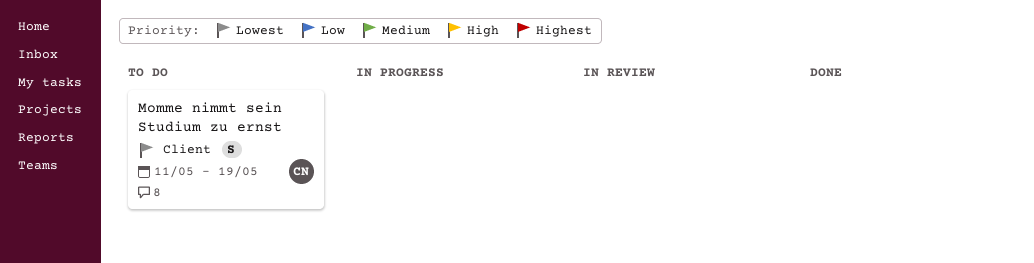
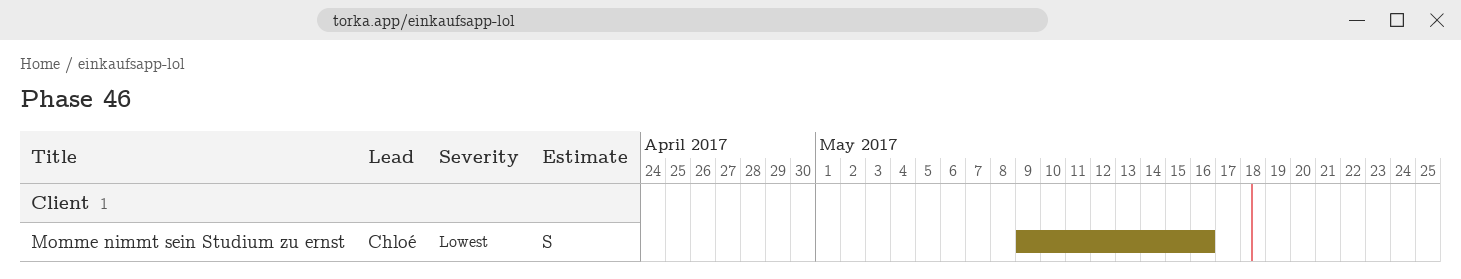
Momme nimmt sein Studium zu ernst, start: May 11 -> May 9
Momme nimmt sein Studium zu ernst, due: May 19 -> May 16

